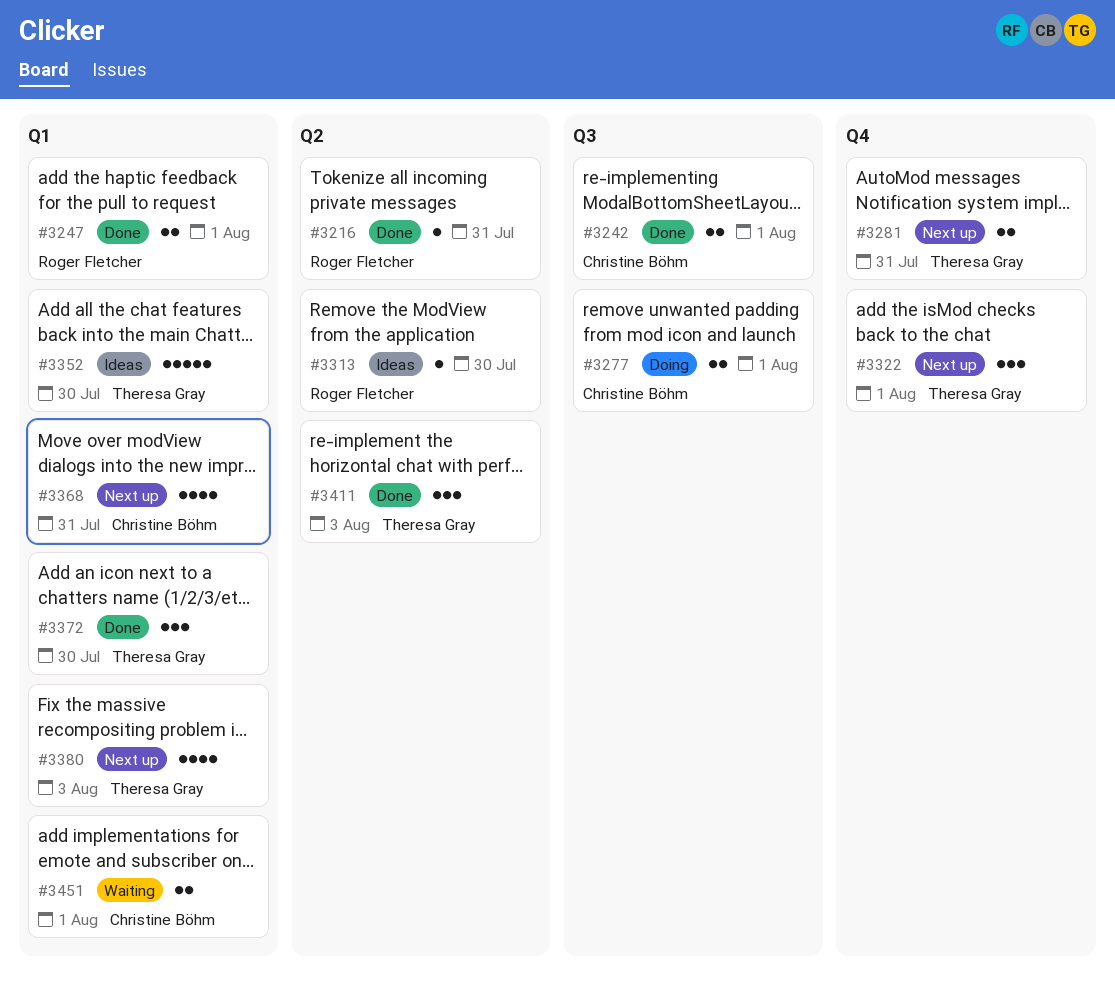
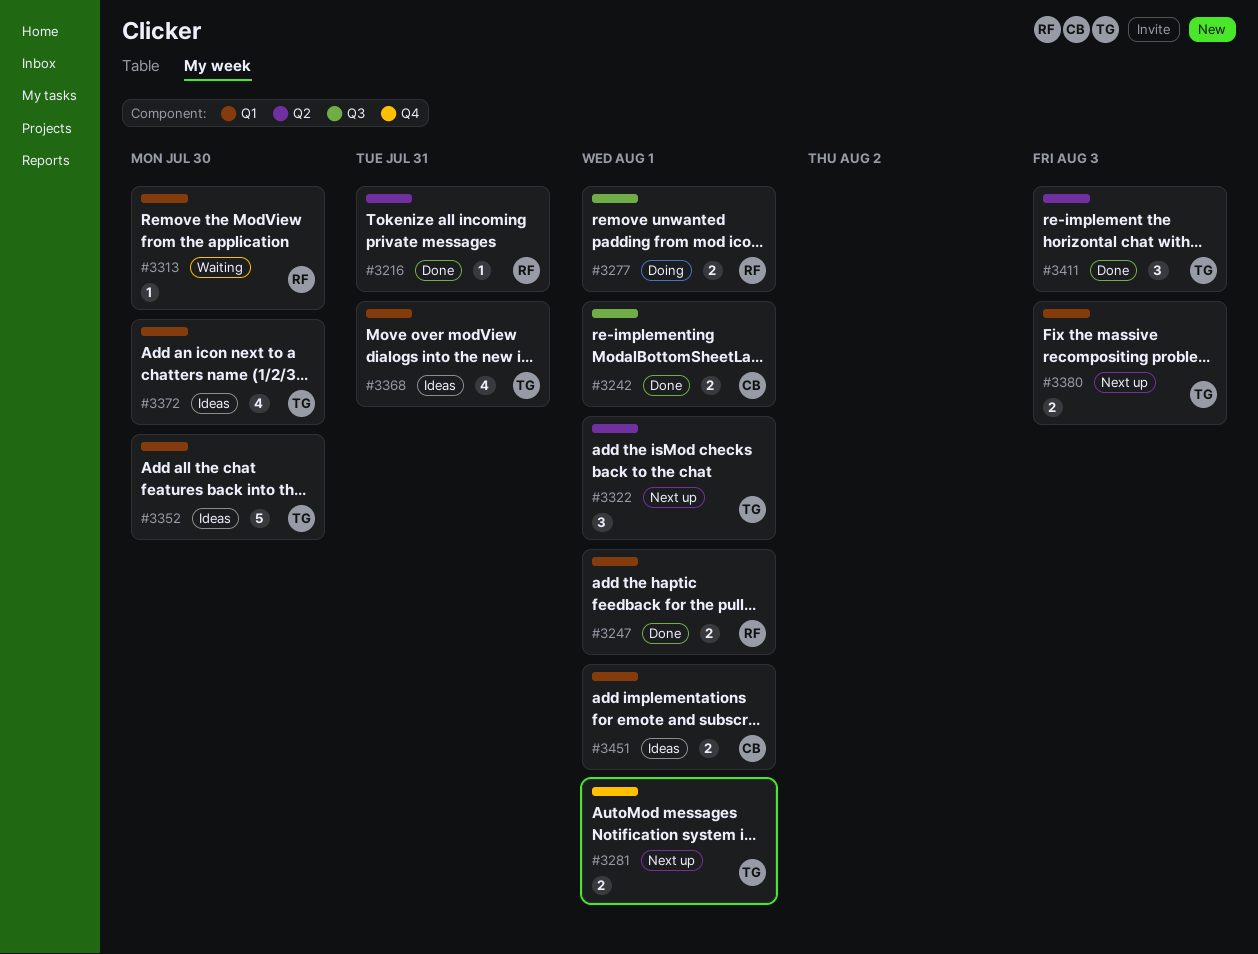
#3277, owner: Christine Böhm -> Roger Fletcher
#3281, due: Jul 31 -> Aug 1
#3313, status: Ideas -> Waiting
#3313, label: Q2 -> Q1
#3322, label: Q4 -> Q2
#3368, status: Next up -> Ideas
#3368, owner: Christine Böhm -> Theresa Gray
#3372, status: Done -> Ideas
#3372, estimate: 3 -> 4
#3380, estimate: 4 -> 2
#3451, status: Waiting -> Ideas

